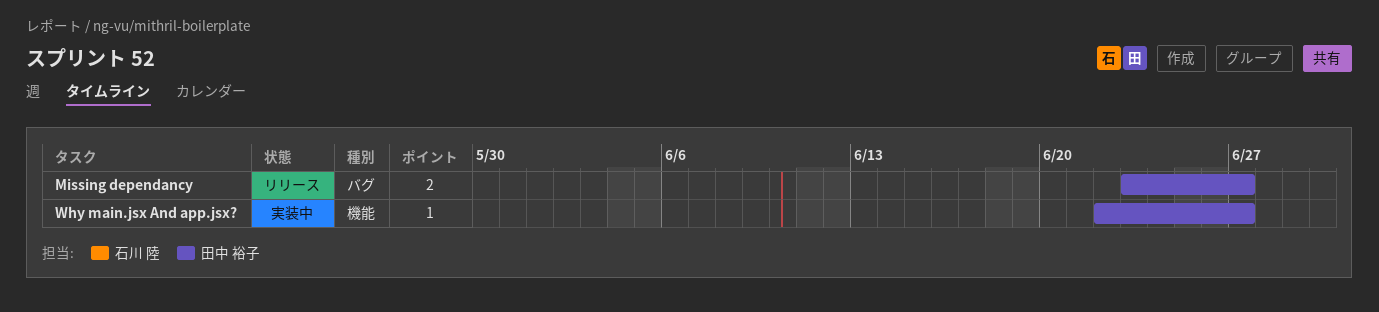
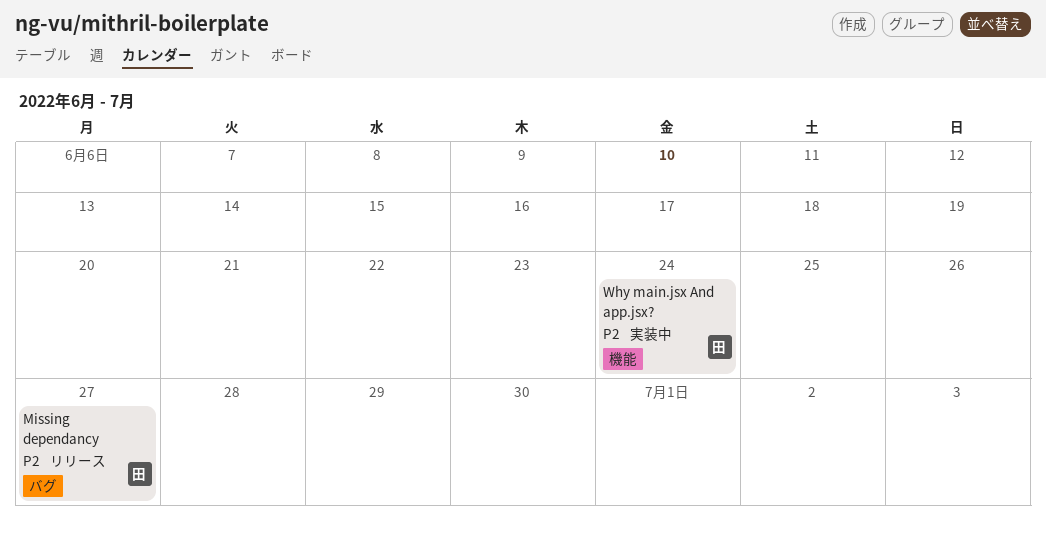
Why main.jsx And app.jsx?, due: Jun 27 -> Jun 24

